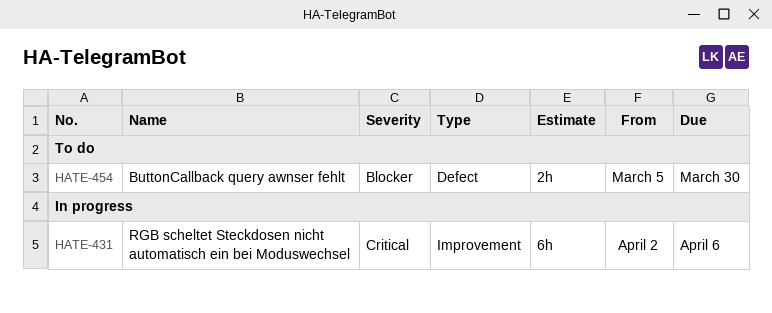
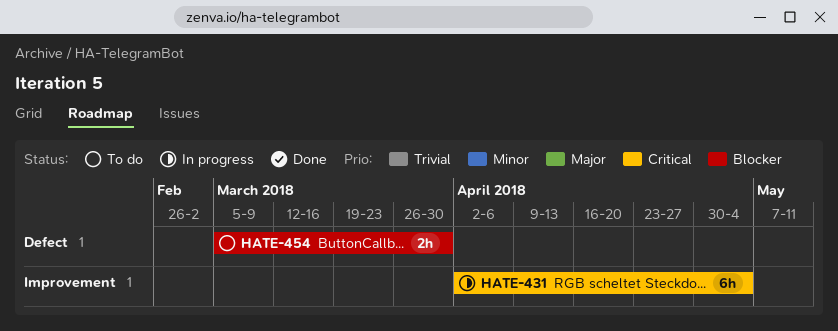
HATE-431, due: Apr 6 -> May 4

